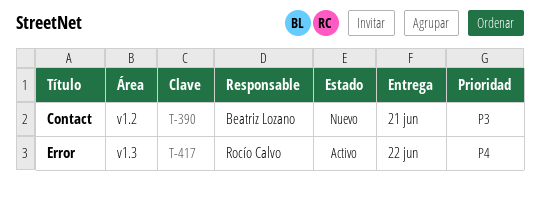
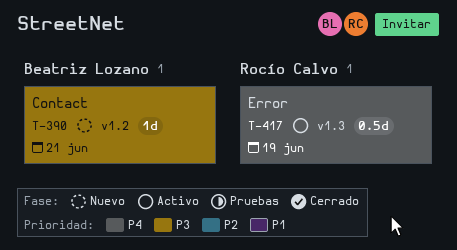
T-417, due: Jun 22 -> Jun 19

